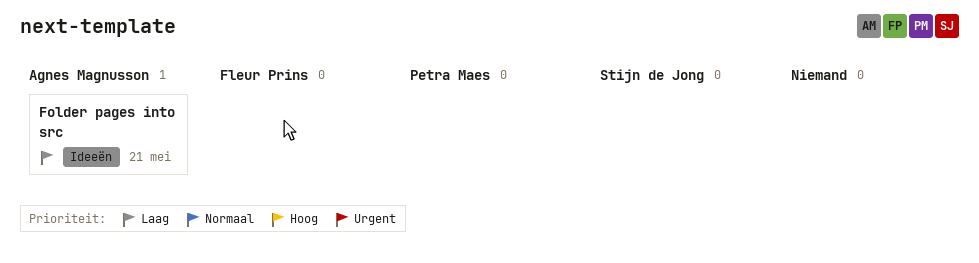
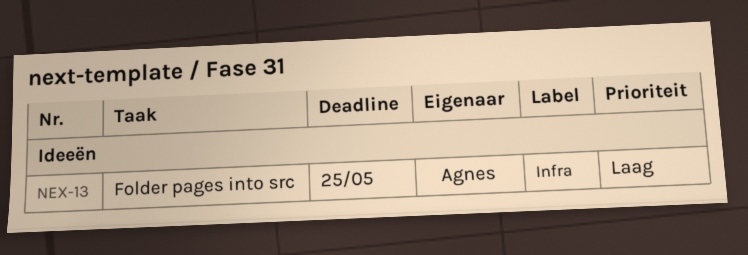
Folder pages into src, due: May 21 -> May 25

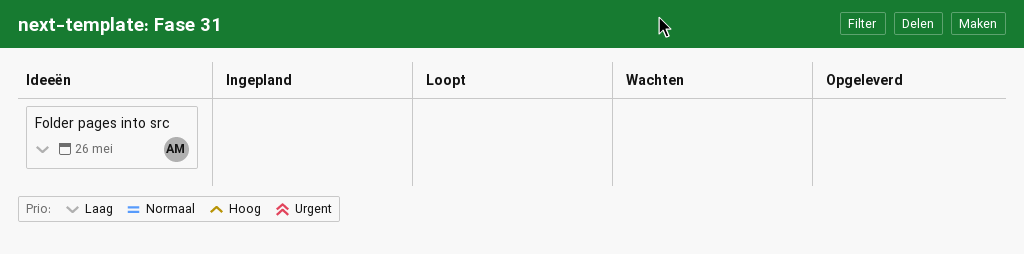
Folder pages into src, due: May 25 -> May 26

